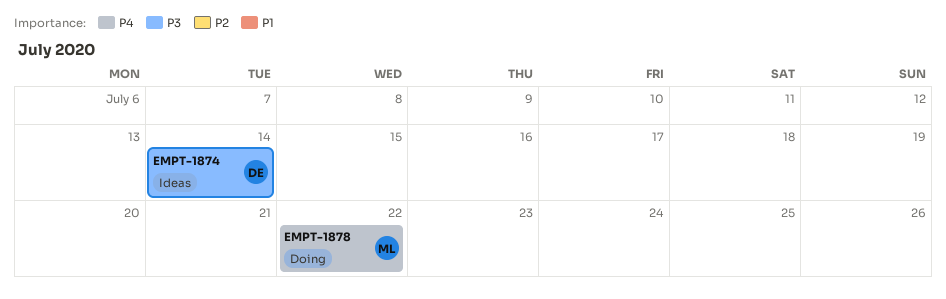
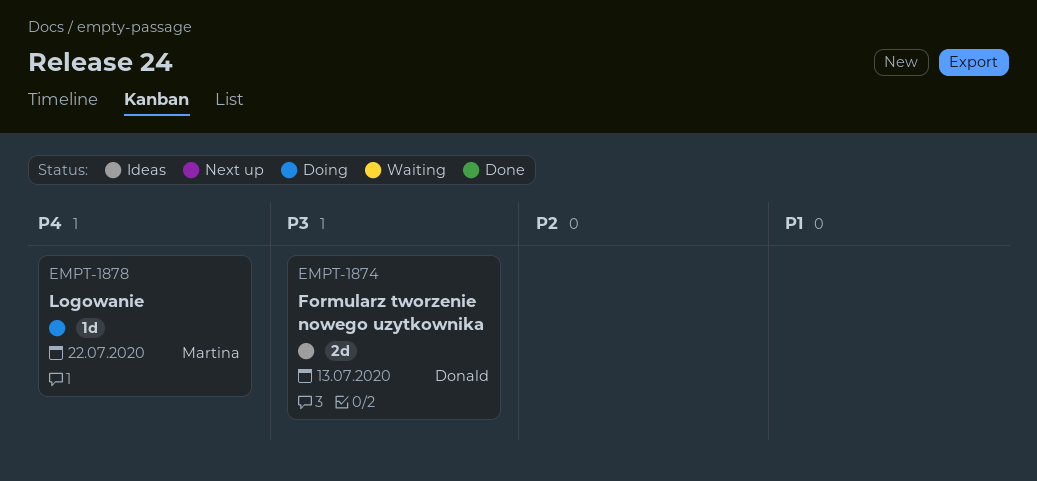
EMPT-1874, due: Jul 14 -> Jul 13

